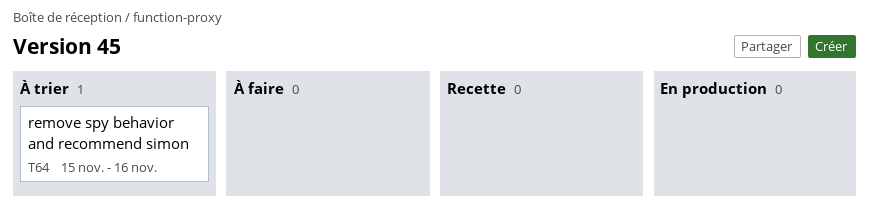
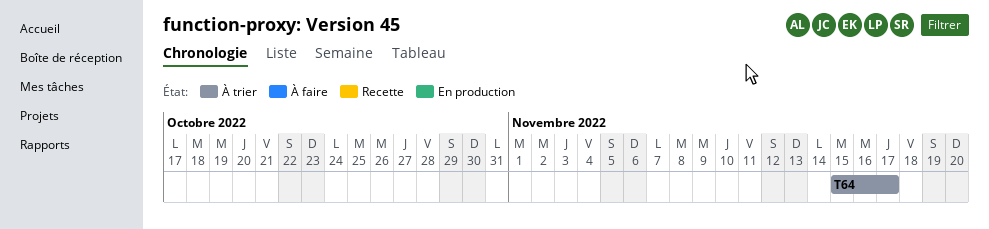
T64, due: Nov 16 -> Nov 17

